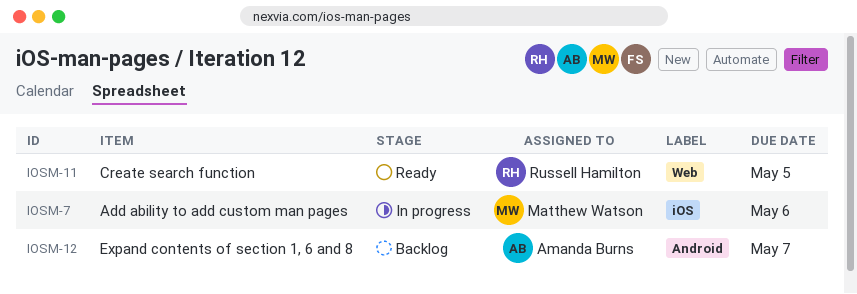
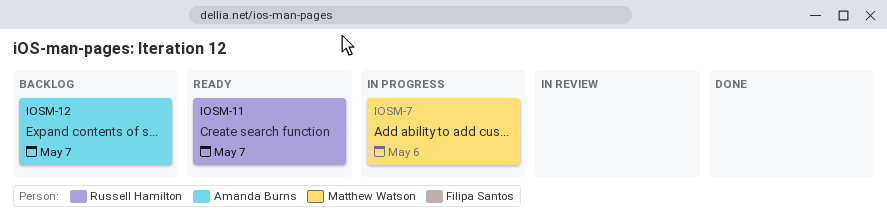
IOSM-11, due: May 5 -> May 7

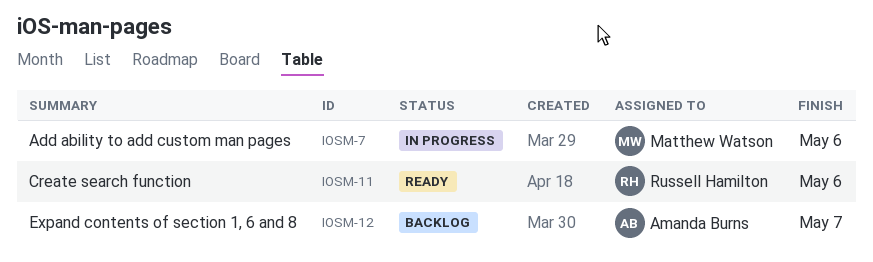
IOSM-11, due: May 7 -> May 6

